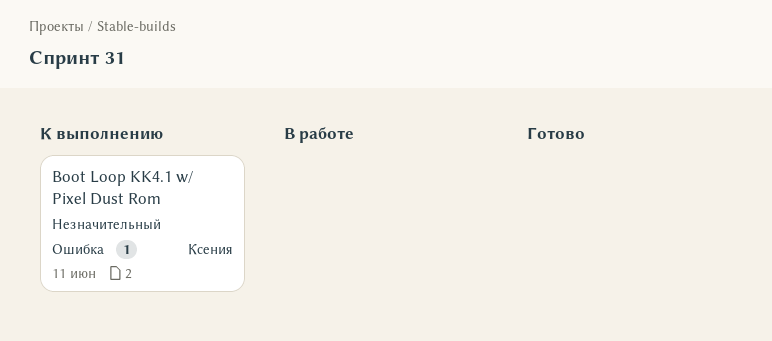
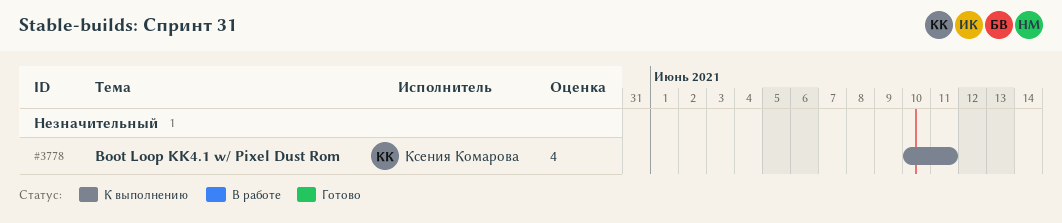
Boot Loop KK4.1 w/ Pixel Dust Rom, estimate: 1 -> 4

